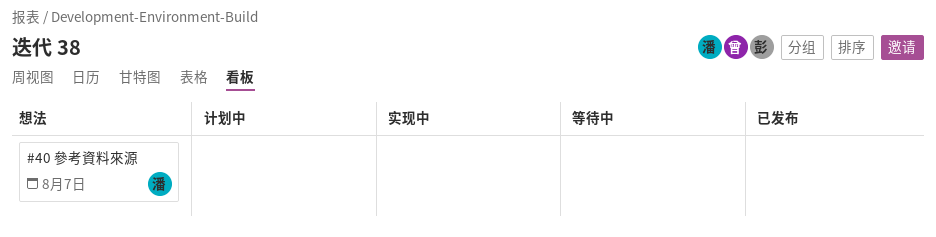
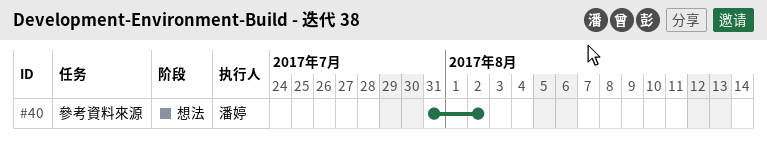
#40, due: Aug 7 -> Aug 2

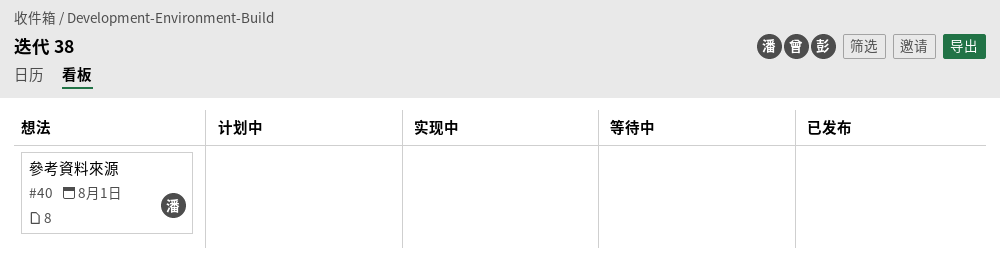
#40, due: Aug 2 -> Aug 1

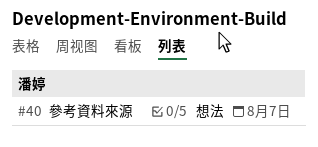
#40, due: Aug 1 -> Aug 7

